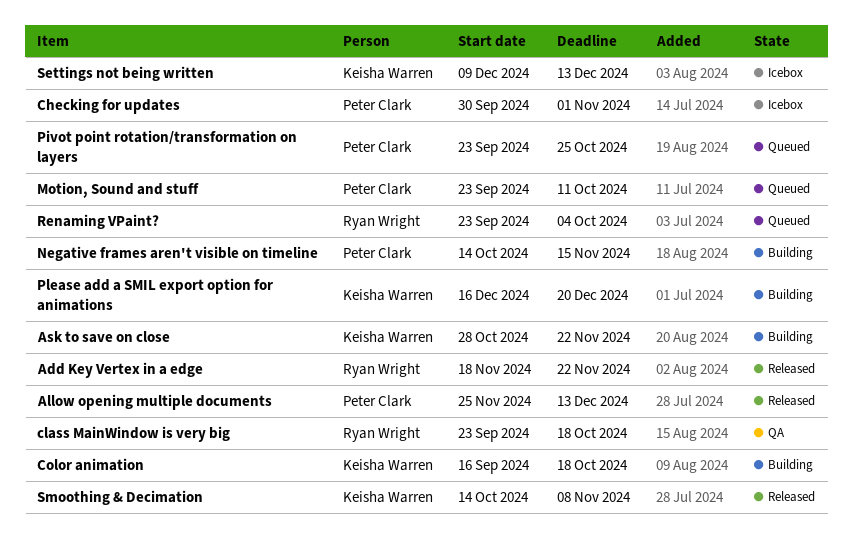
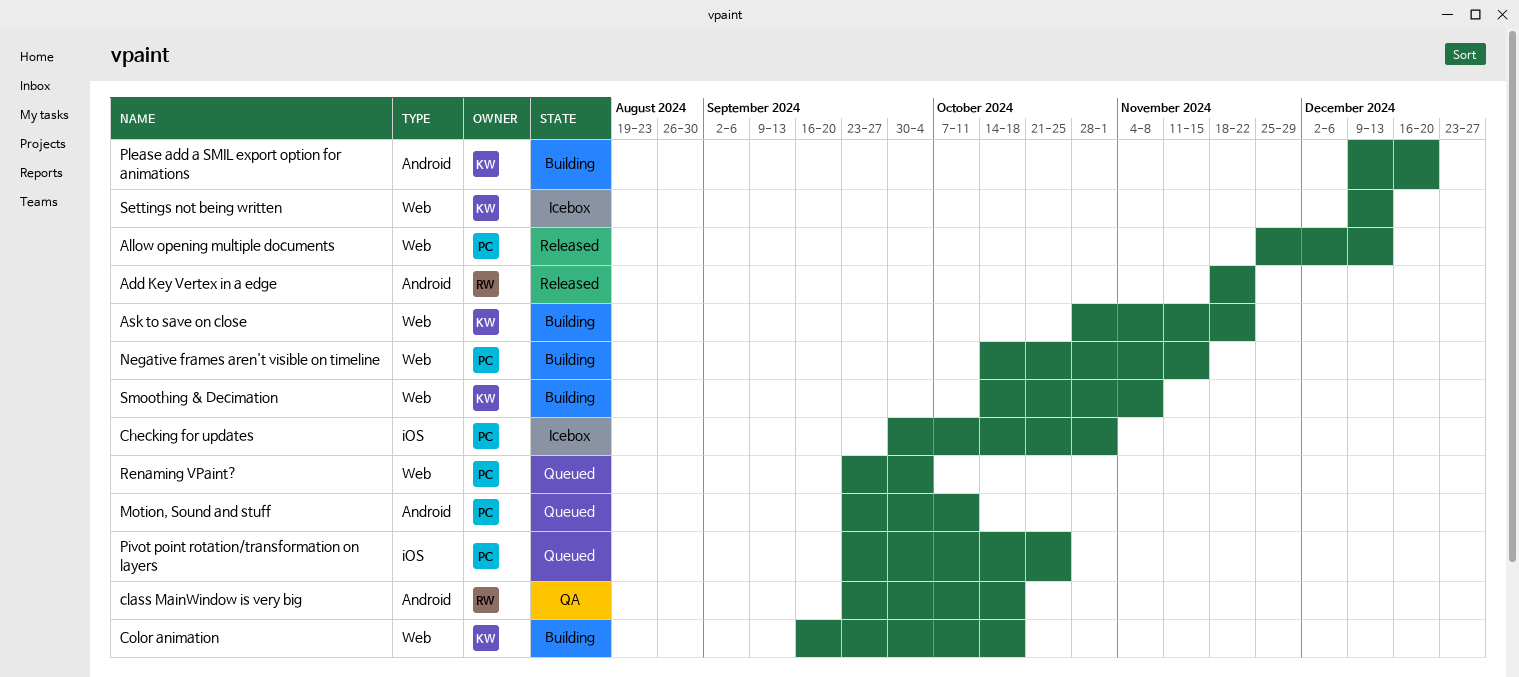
Please add a SMIL export option for animations, start: Dec 16 -> Dec 9
Renaming VPaint?, owner: Ryan Wright -> Peter Clark
Smoothing & Decimation, status: Released -> Building

